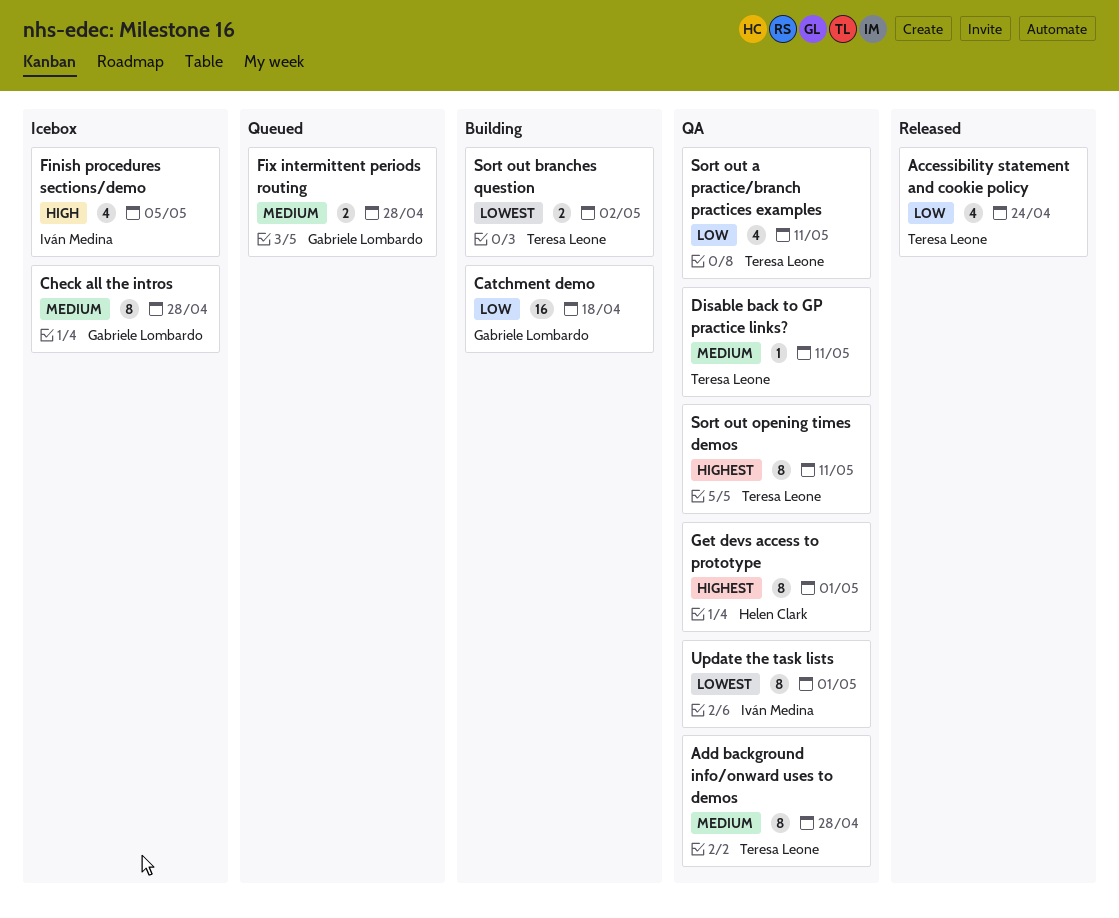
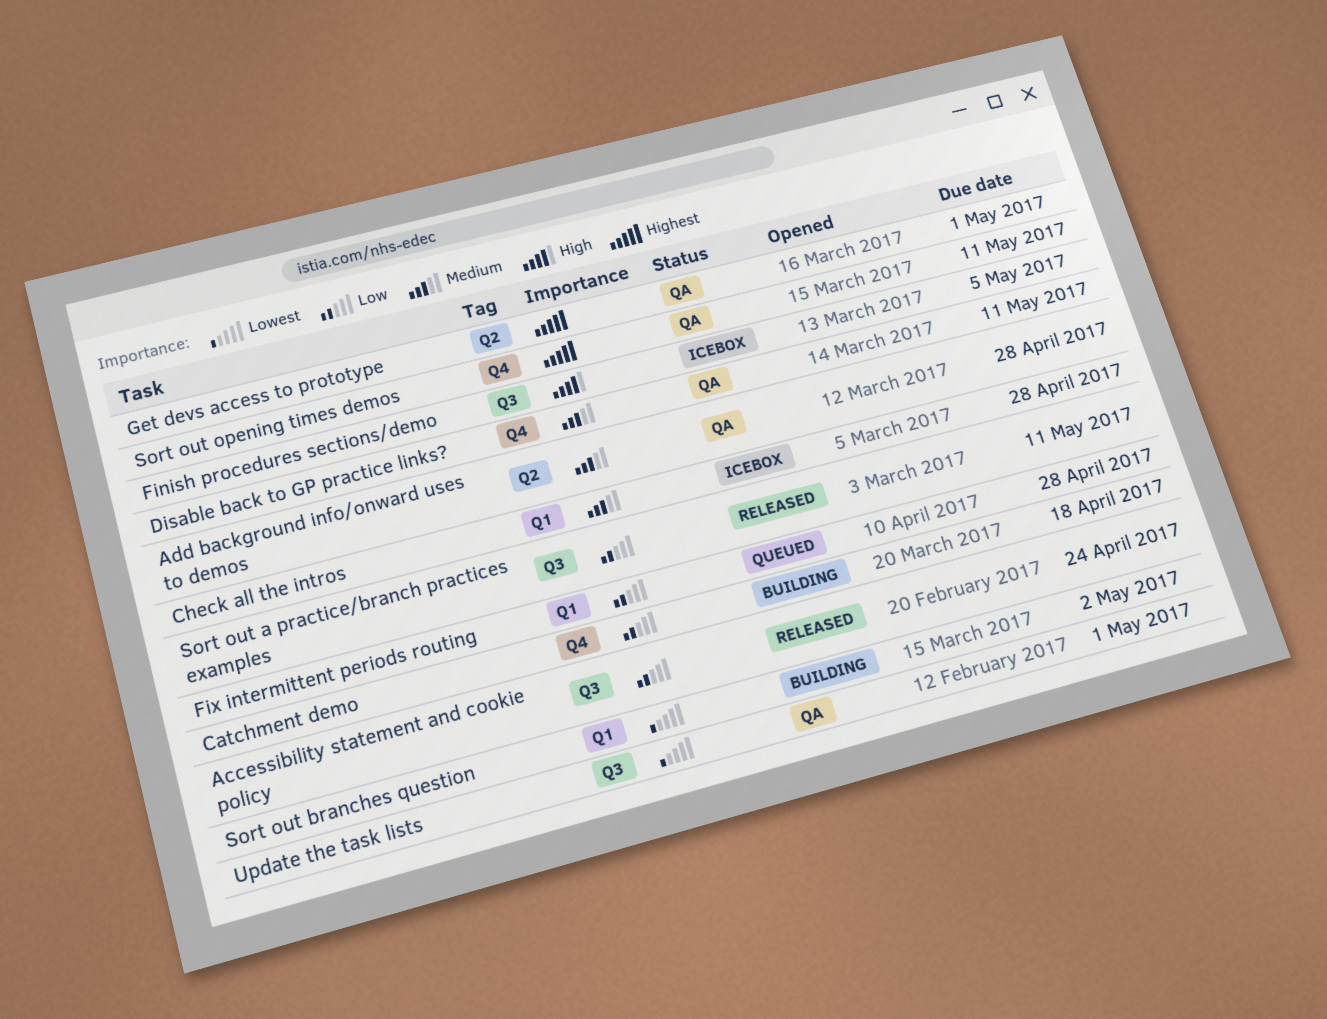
Fix intermittent periods routing, priority: Medium -> Low
Sort out a practice/branch practices examples, status: QA -> Released

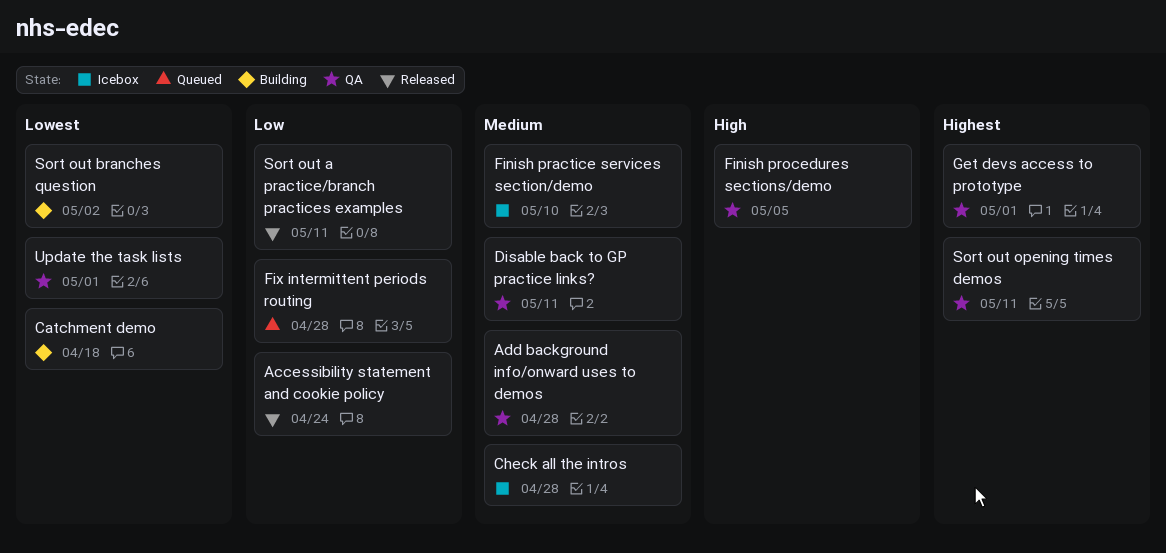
Catchment demo, priority: Low -> Lowest
Finish practice services section/demo: none -> present
Finish procedures sections/demo, status: Icebox -> QA

